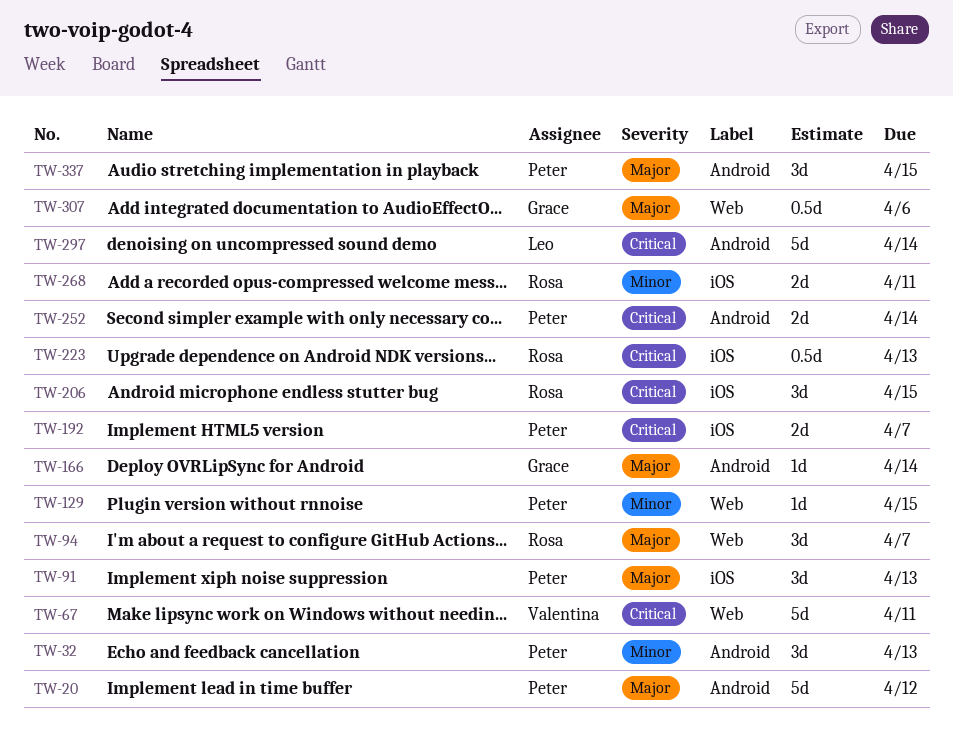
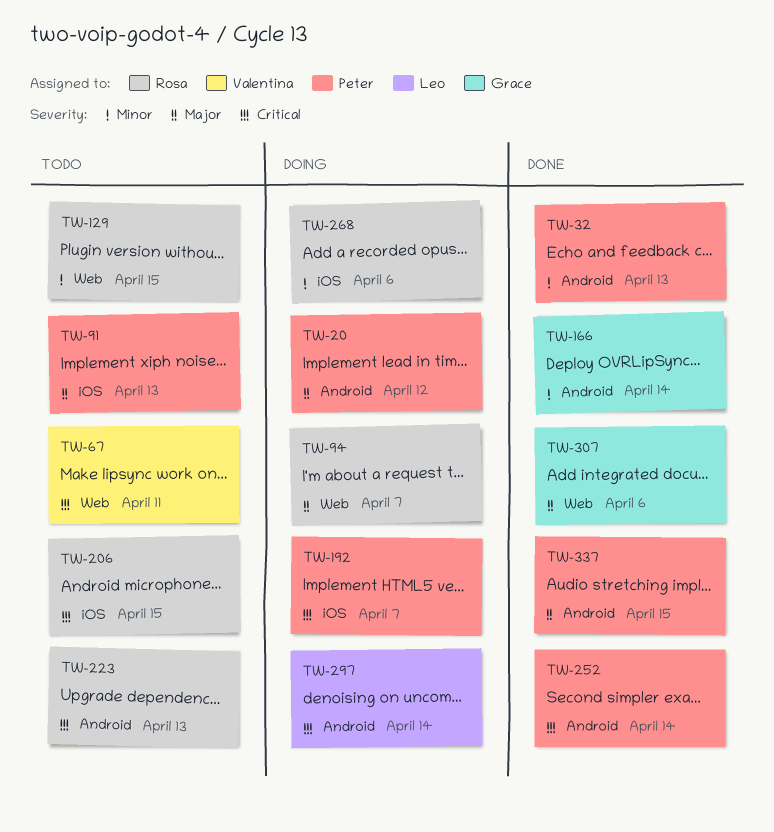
TW-129, owner: Peter -> Rosa
TW-166, priority: Major -> Minor
TW-223, label: iOS -> Android
TW-268, due: Apr 11 -> Apr 6

